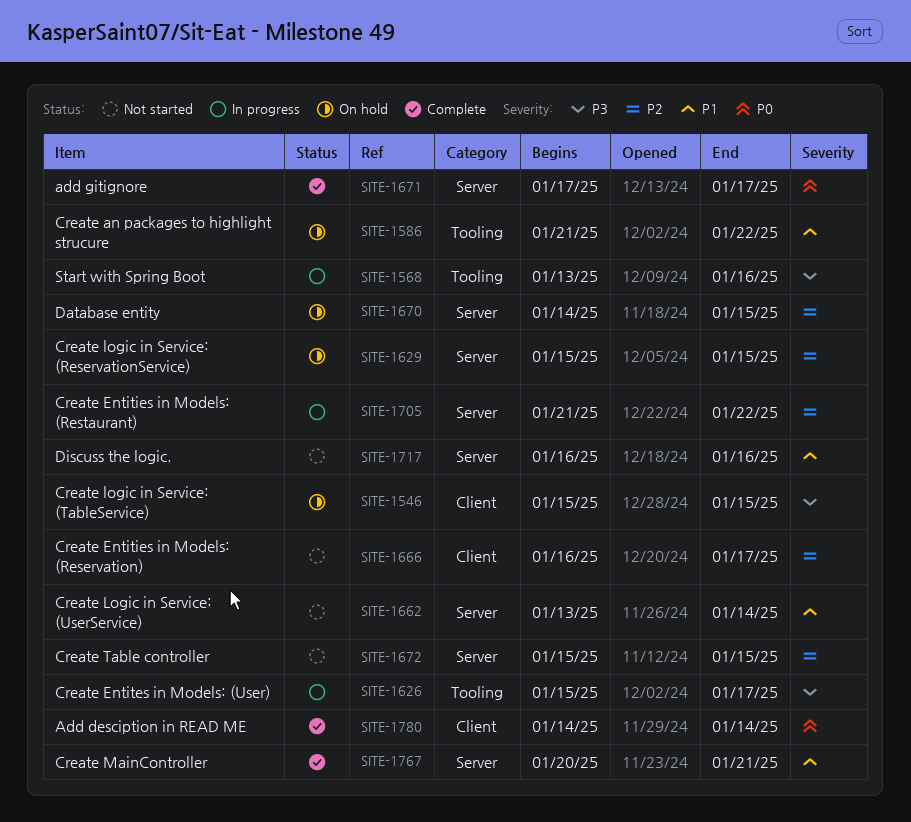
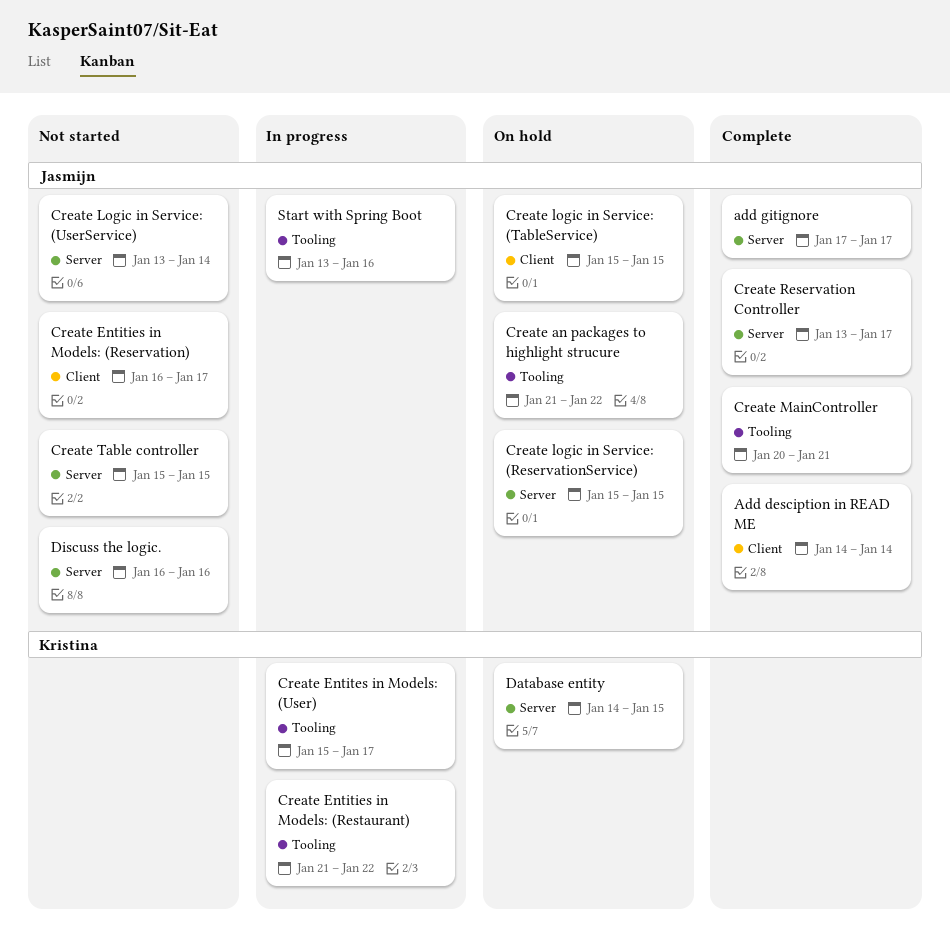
Create Entities in Models: (Restaurant), label: Server -> Tooling
Create MainController, label: Server -> Tooling
Create Reservation Controller: none -> present

